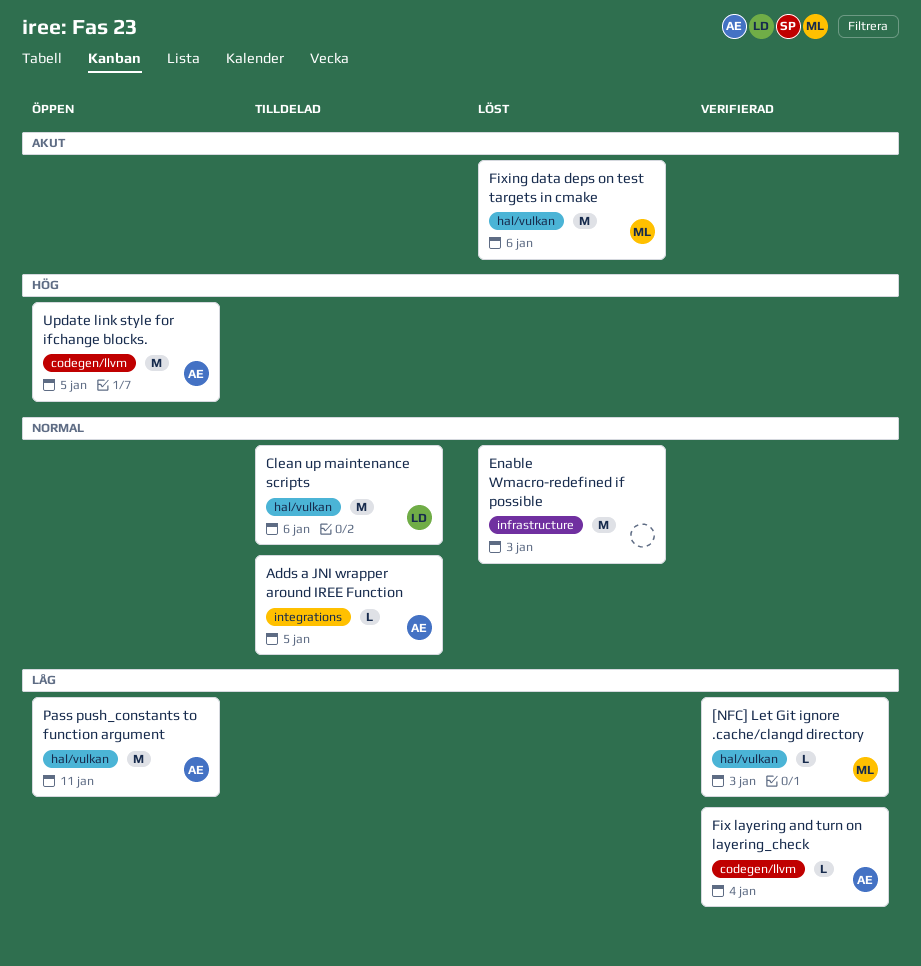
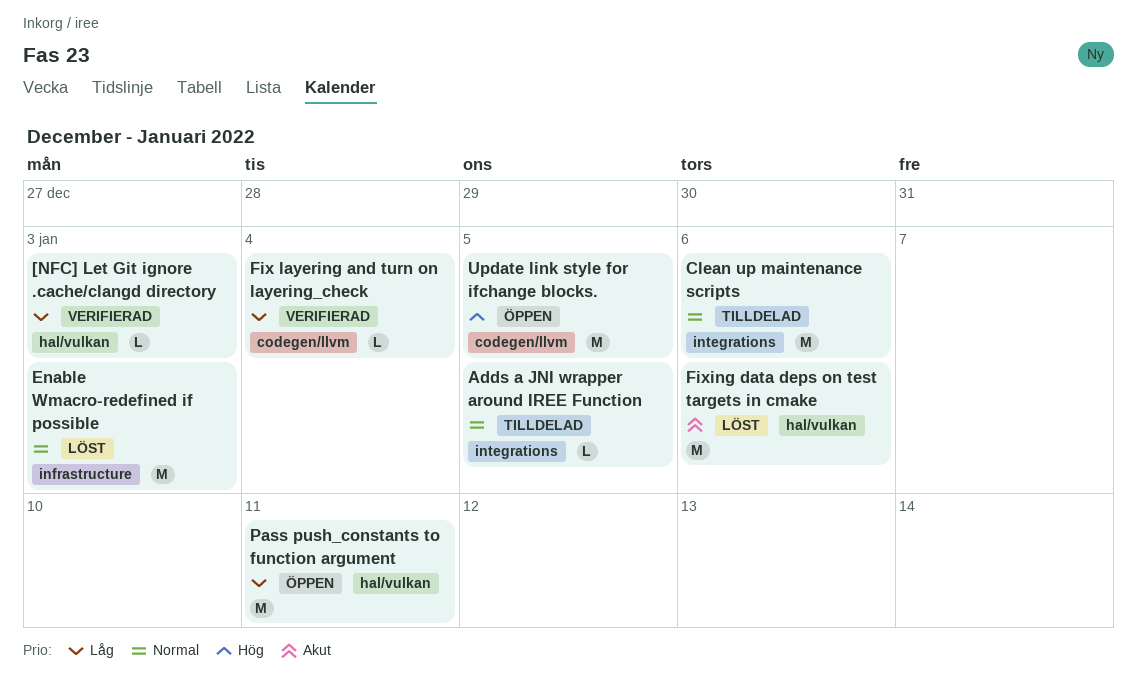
Clean up maintenance scripts, label: hal/vulkan -> integrations

